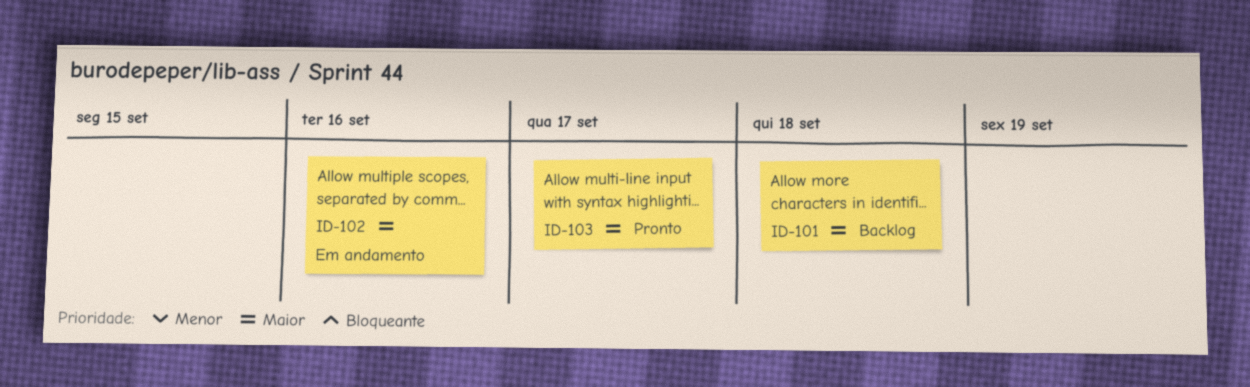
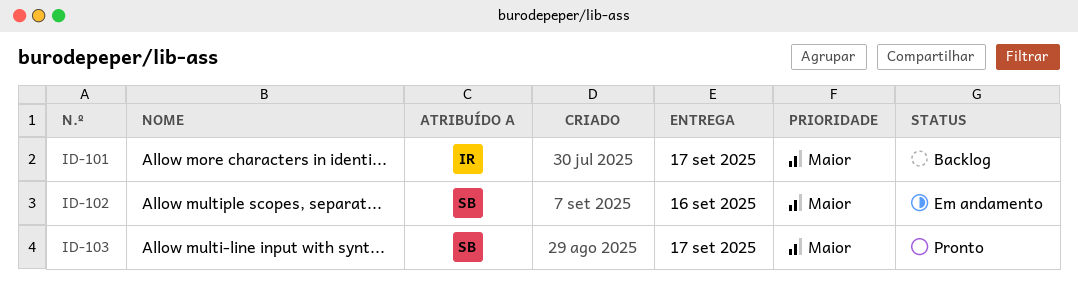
ID-101, due: Sep 18 -> Sep 17

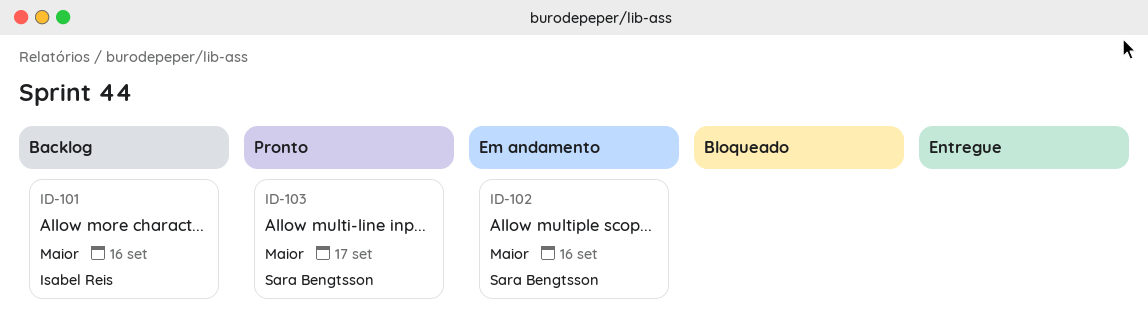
ID-101, due: Sep 17 -> Sep 16

